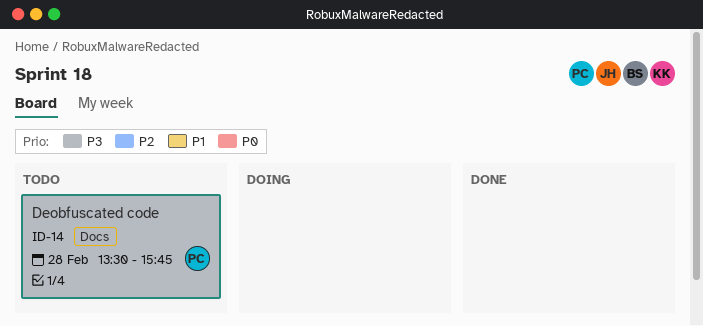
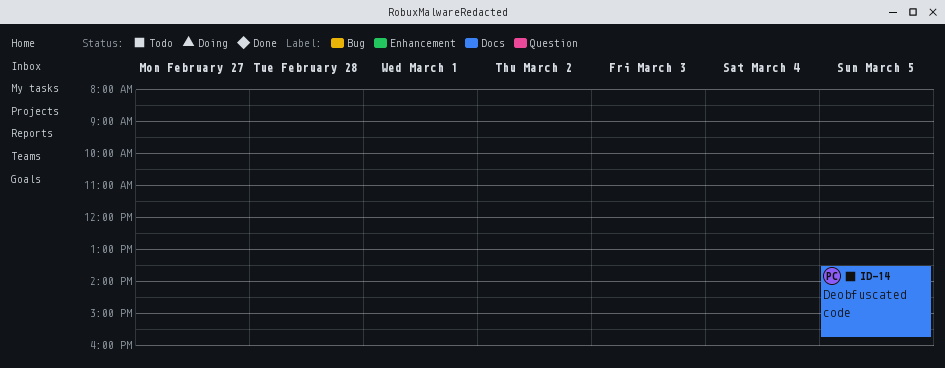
ID-14, day: Feb 28 -> Mar 5

